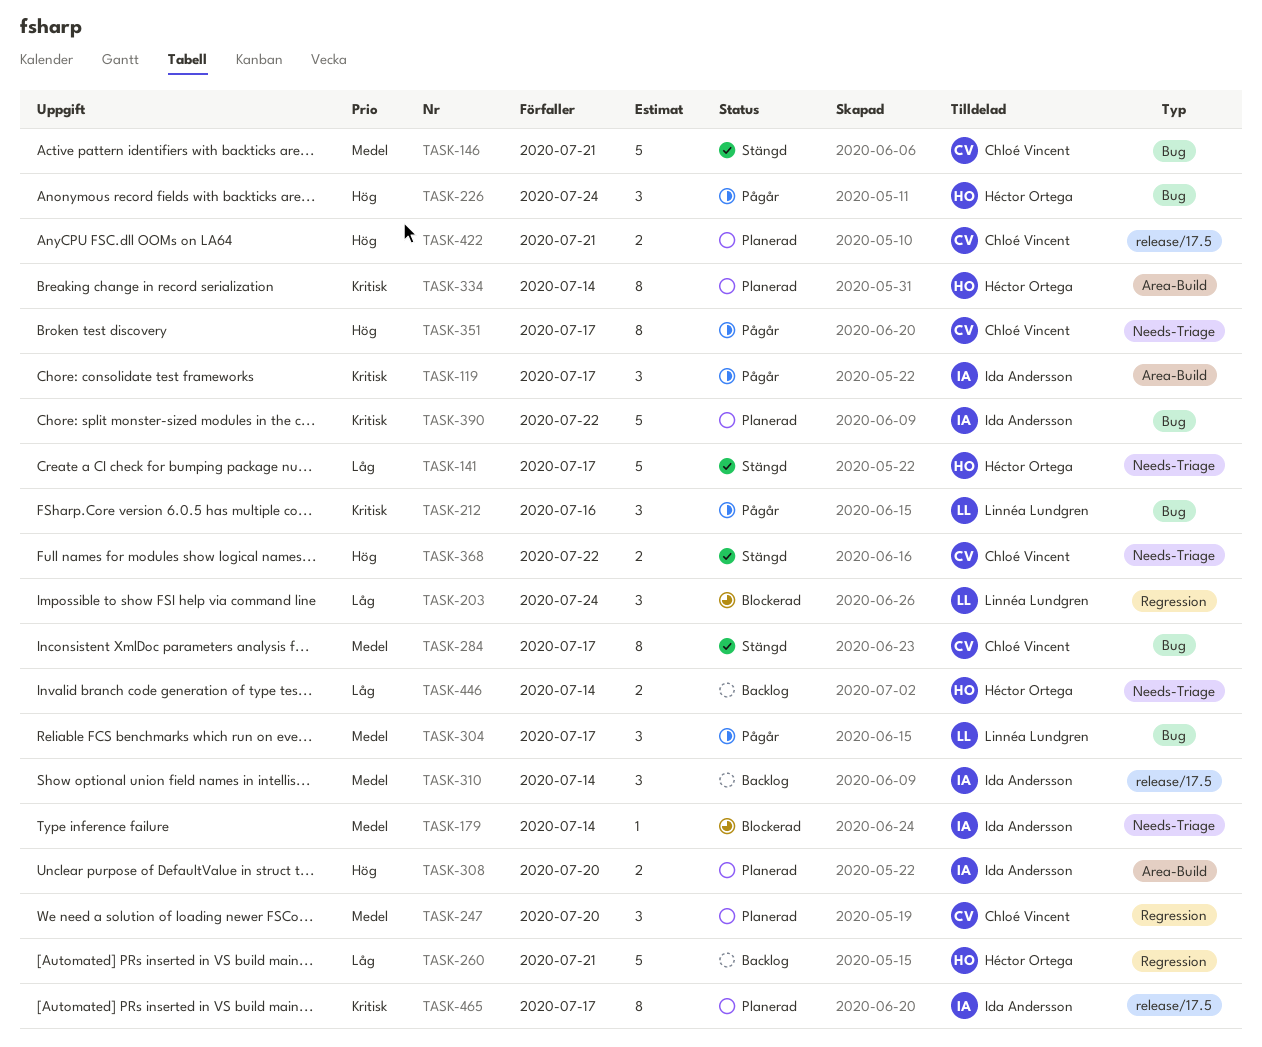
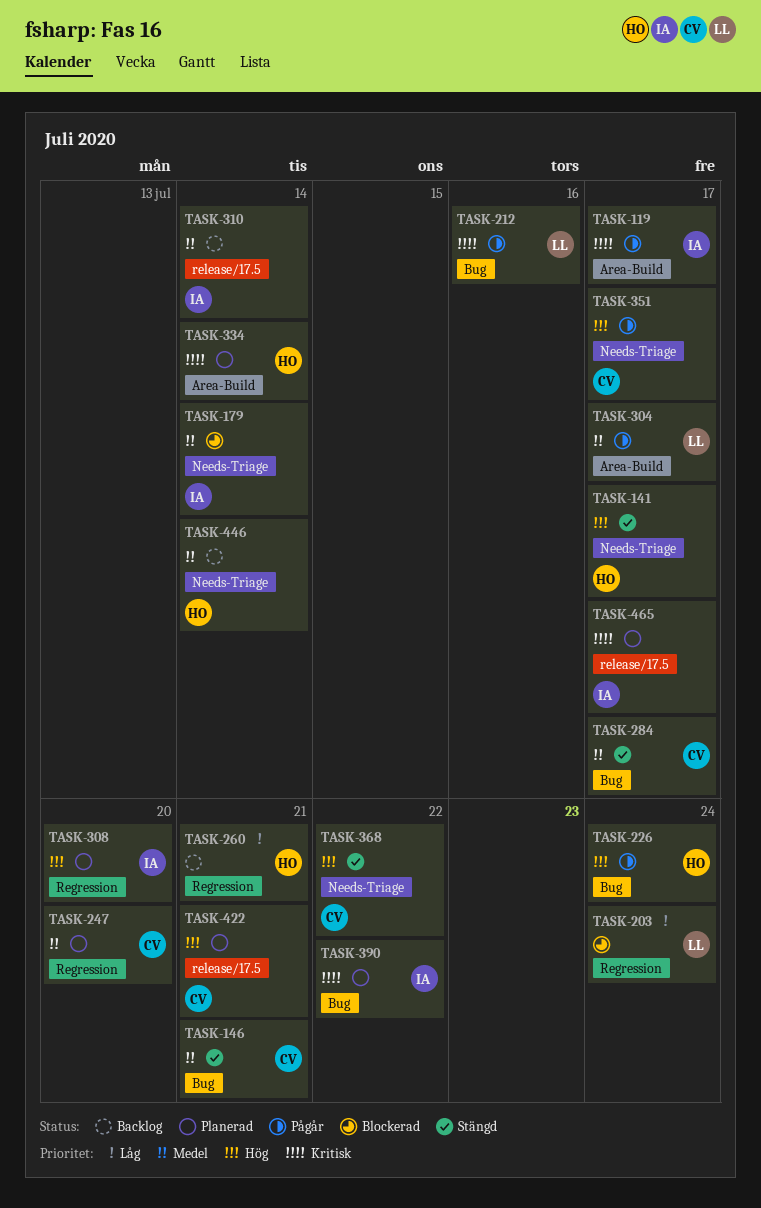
TASK-141, priority: Låg -> Hög
TASK-304, label: Bug -> Area-Build
TASK-308, label: Area-Build -> Regression
TASK-446, priority: Låg -> Medel

